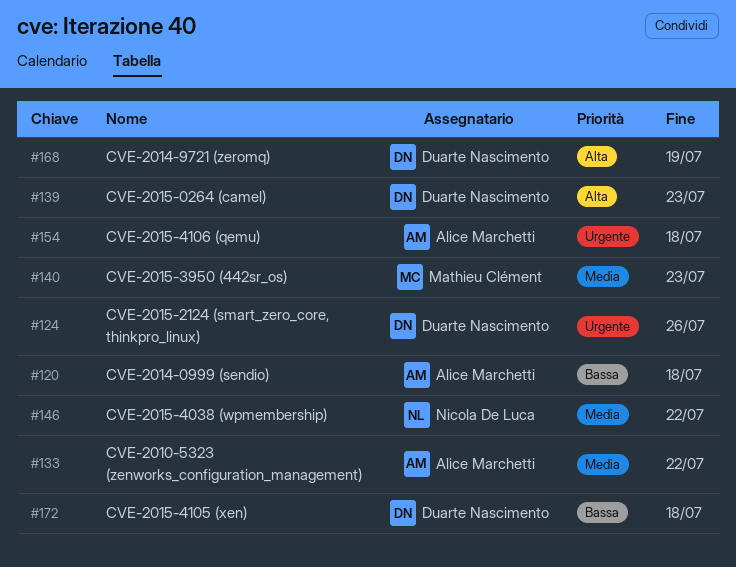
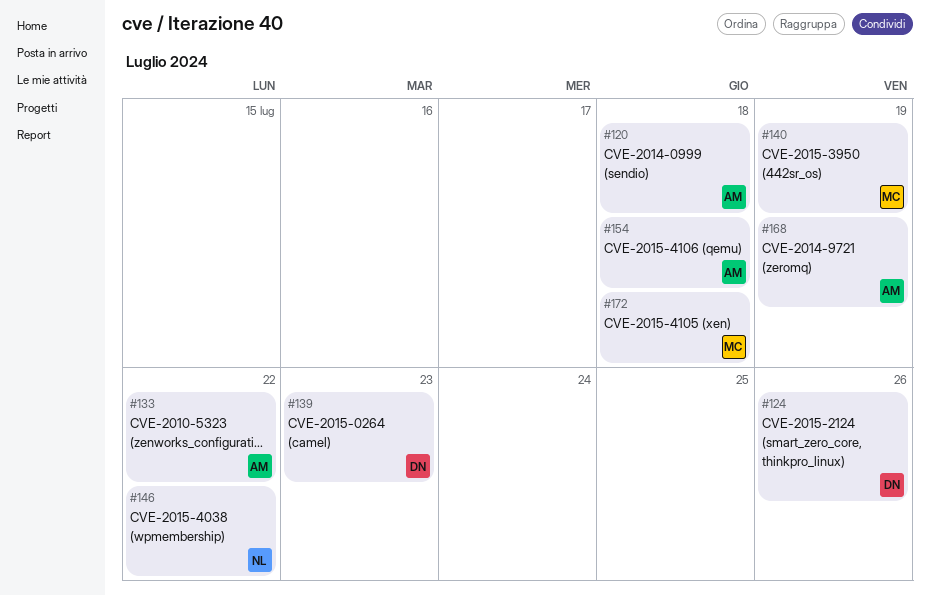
#140, due: Jul 23 -> Jul 19
#168, owner: Duarte Nascimento -> Alice Marchetti
#172, owner: Duarte Nascimento -> Mathieu Clément

